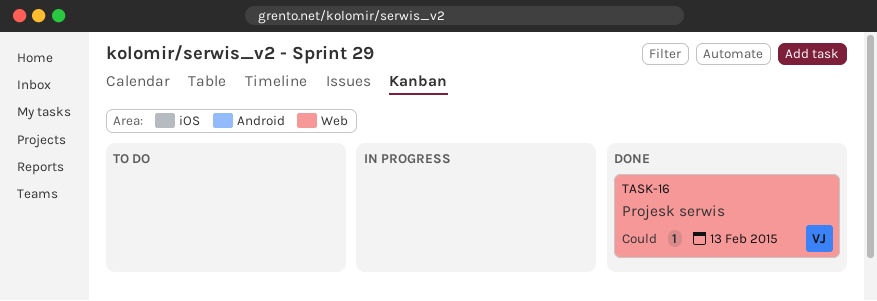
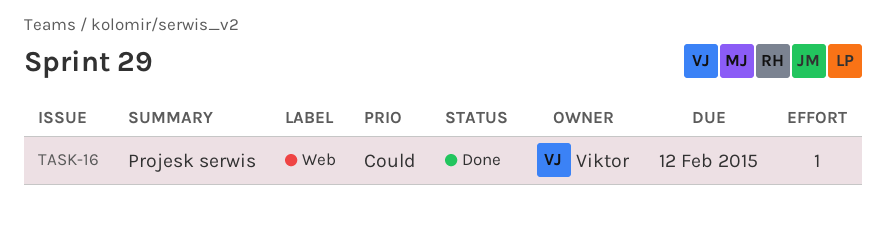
TASK-16, due: Feb 13 -> Feb 12

